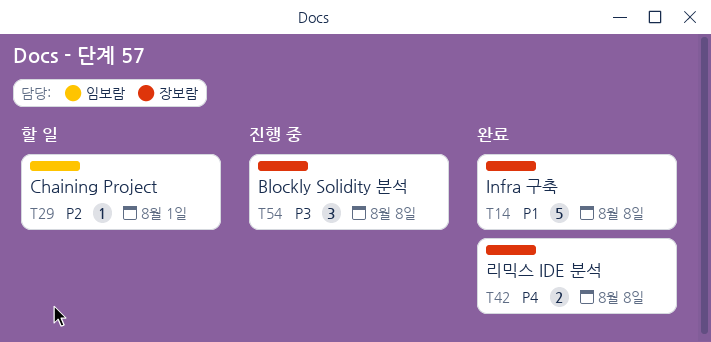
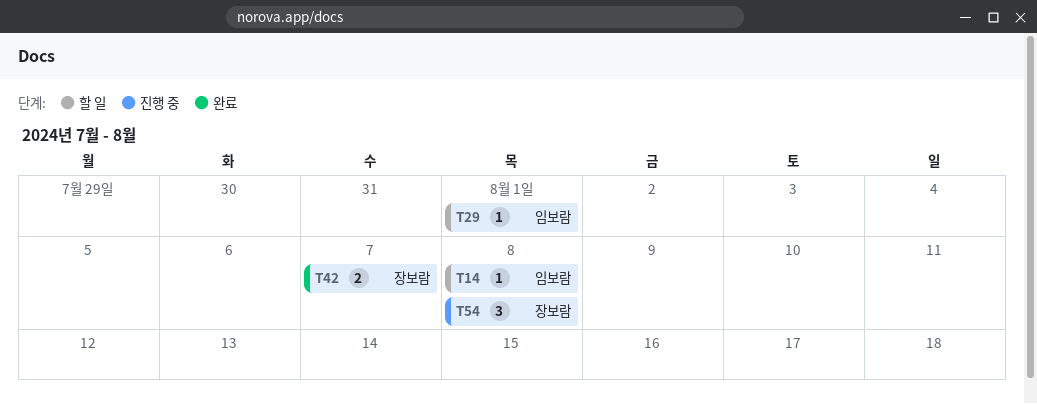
T14, status: 완료 -> 할 일
T14, owner: 장보람 -> 임보람
T14, estimate: 5 -> 1
T42, due: Aug 8 -> Aug 7

